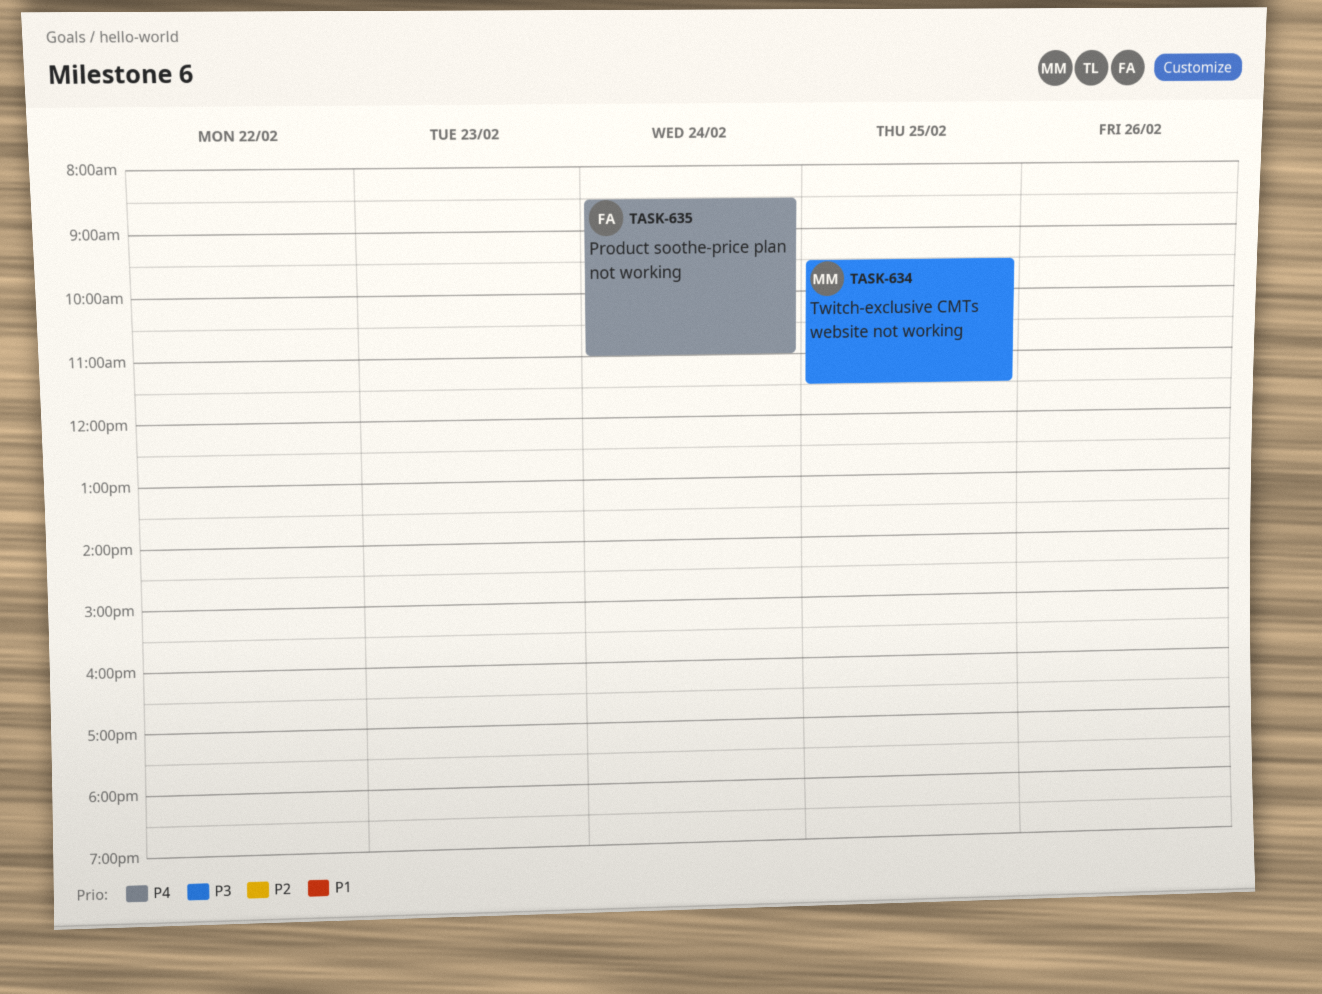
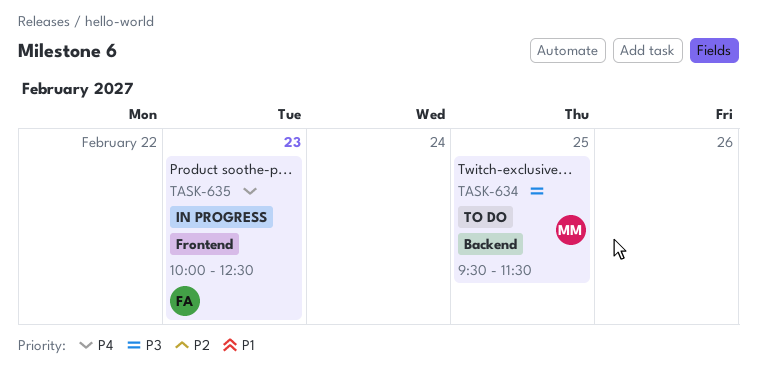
TASK-635, day: Feb 24 -> Feb 23
TASK-635, begins: 08:30 -> 10:00
TASK-635, ends: 11:00 -> 12:30

